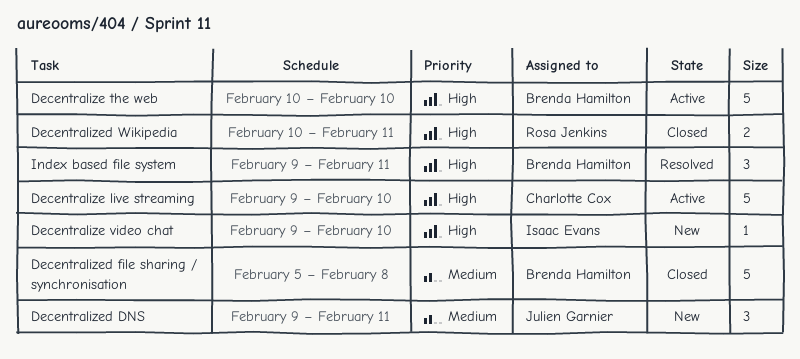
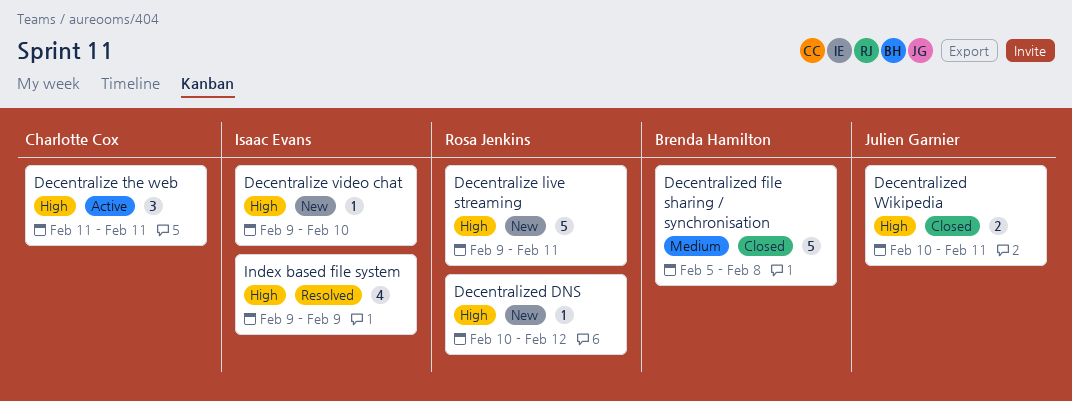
Decentralize live streaming, status: Active -> New
Decentralize live streaming, owner: Charlotte Cox -> Rosa Jenkins
Decentralize live streaming, due: Feb 10 -> Feb 11
Decentralize the web, owner: Brenda Hamilton -> Charlotte Cox
Decentralize the web, estimate: 5 -> 3
Decentralize the web, start: Feb 10 -> Feb 11
Decentralize the web, due: Feb 10 -> Feb 11
Decentralized DNS, owner: Julien Garnier -> Rosa Jenkins
Decentralized DNS, priority: Medium -> High
Decentralized DNS, estimate: 3 -> 1
Decentralized DNS, start: Feb 9 -> Feb 10
Decentralized DNS, due: Feb 11 -> Feb 12
Decentralized Wikipedia, owner: Rosa Jenkins -> Julien Garnier
Index based file system, owner: Brenda Hamilton -> Isaac Evans
Index based file system, estimate: 3 -> 4
Index based file system, due: Feb 11 -> Feb 9

